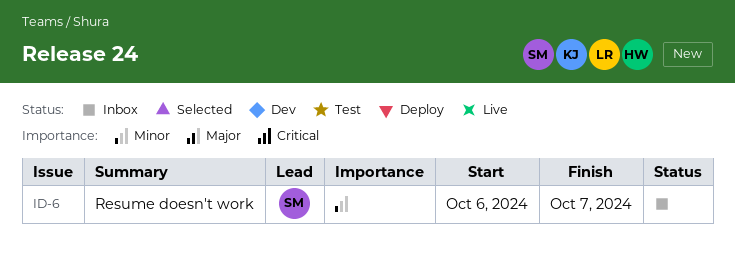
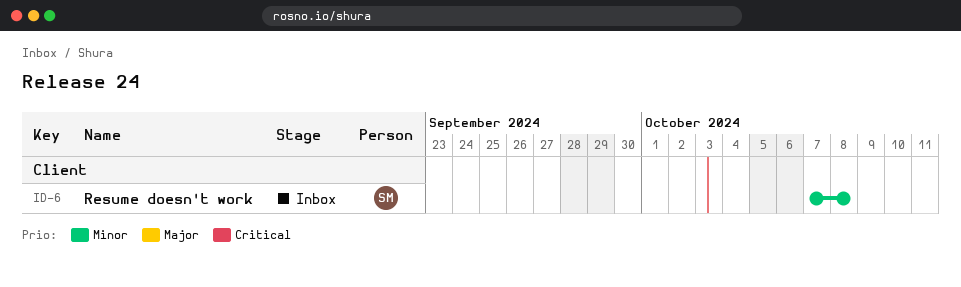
ID-6, start: Oct 6 -> Oct 7
ID-6, due: Oct 7 -> Oct 8

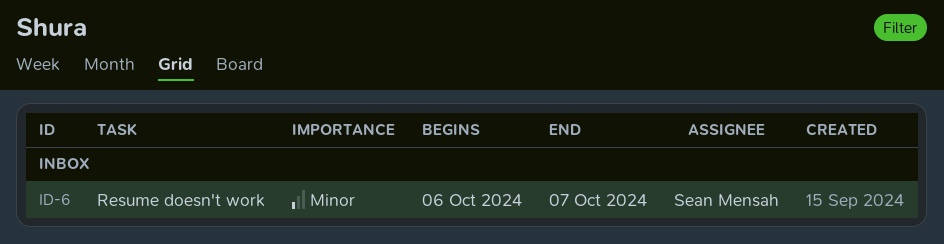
ID-6, start: Oct 7 -> Oct 6
ID-6, due: Oct 8 -> Oct 7

